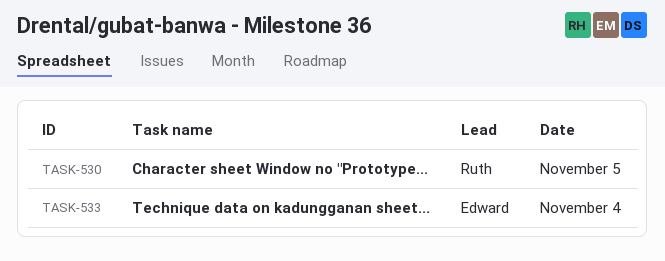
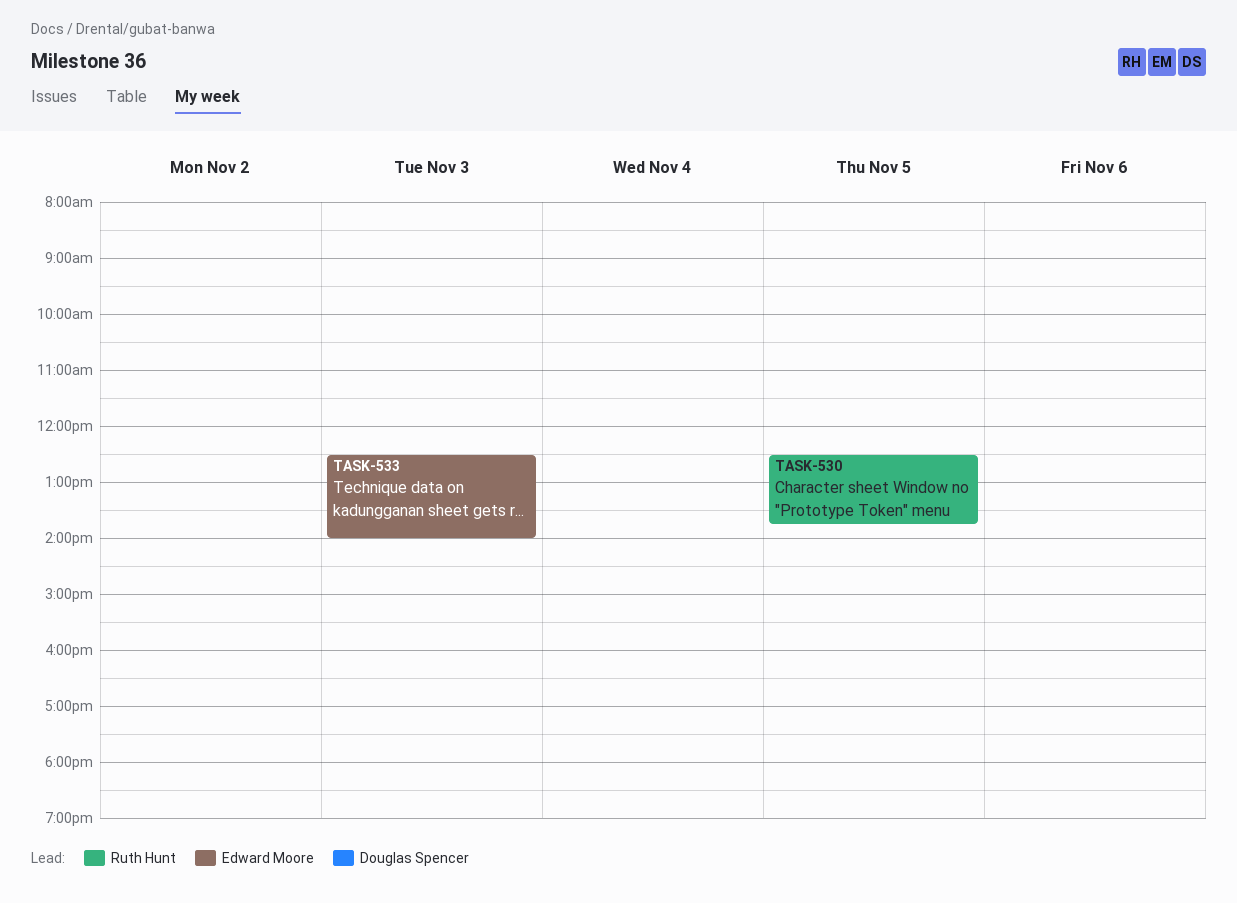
TASK-533, day: Nov 4 -> Nov 3

